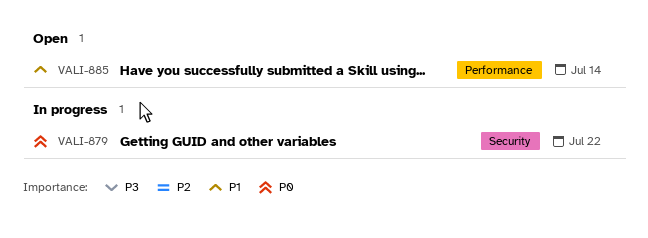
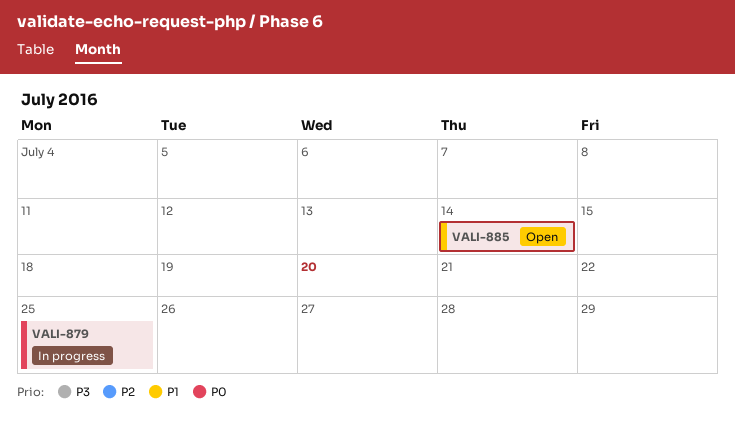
VALI-879, due: Jul 22 -> Jul 25

